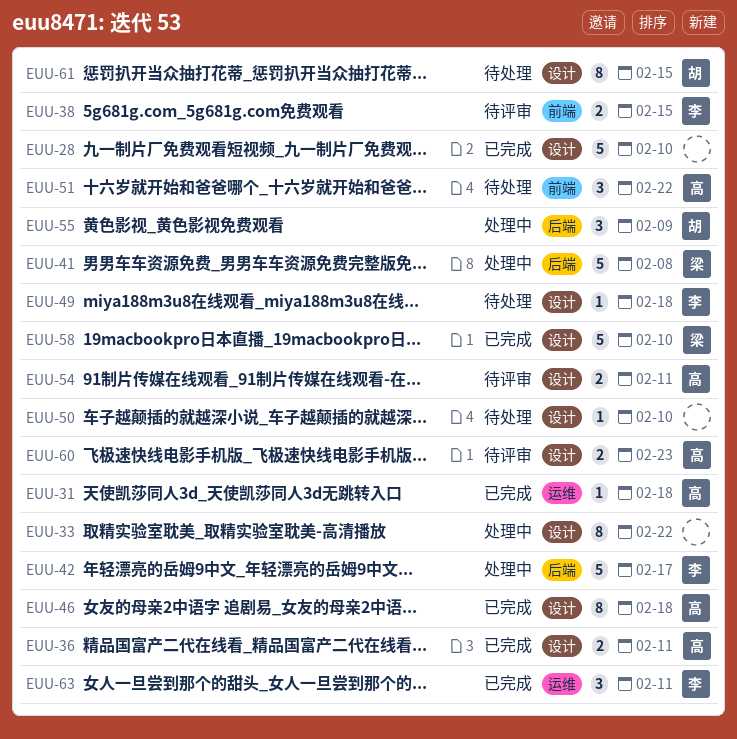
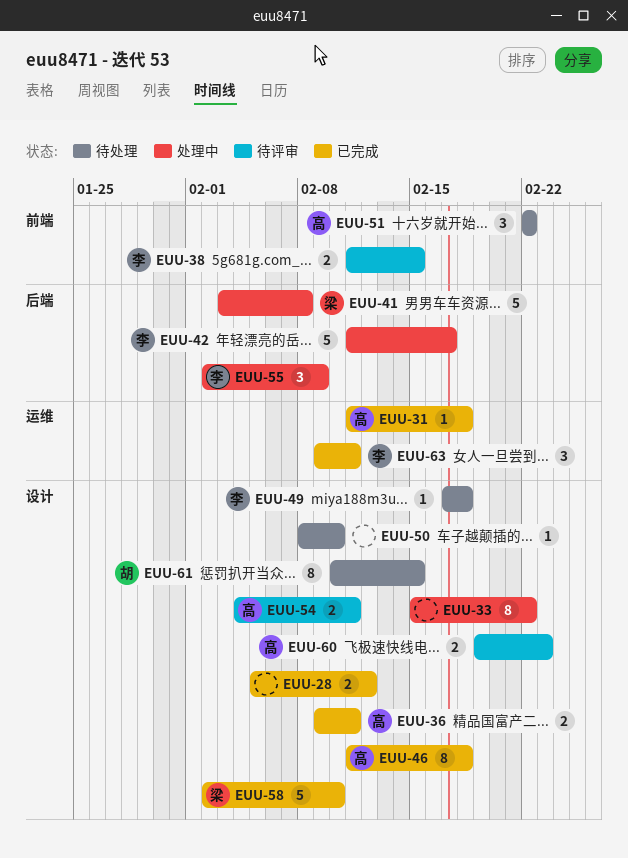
EUU-28, estimate: 5 -> 2
EUU-28, due: Feb 10 -> Feb 12
EUU-55, owner: 胡 -> 李

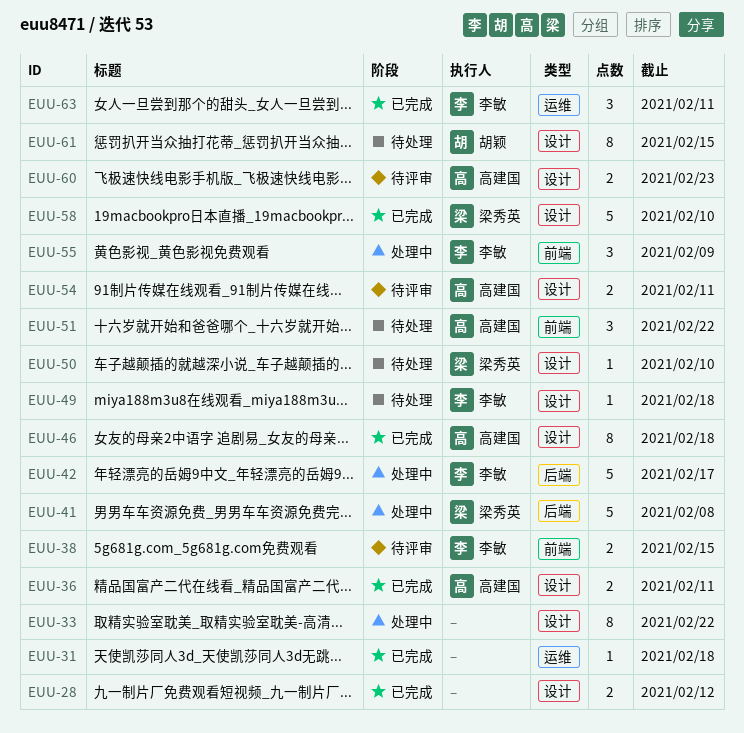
EUU-31, owner: 高建国 -> none
EUU-50, owner: none -> 梁秀英
EUU-55, label: 后端 -> 前端

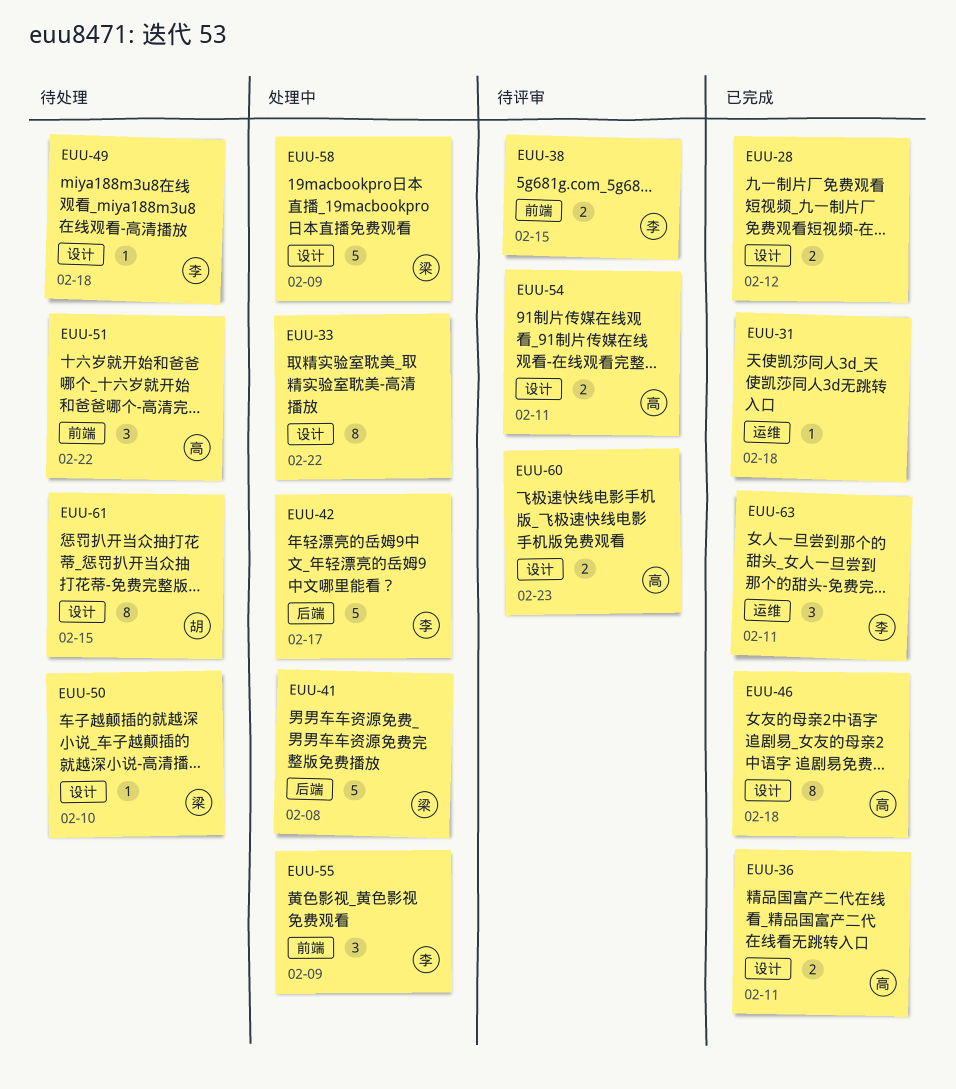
EUU-58, status: 已完成 -> 处理中
EUU-58, due: Feb 10 -> Feb 9

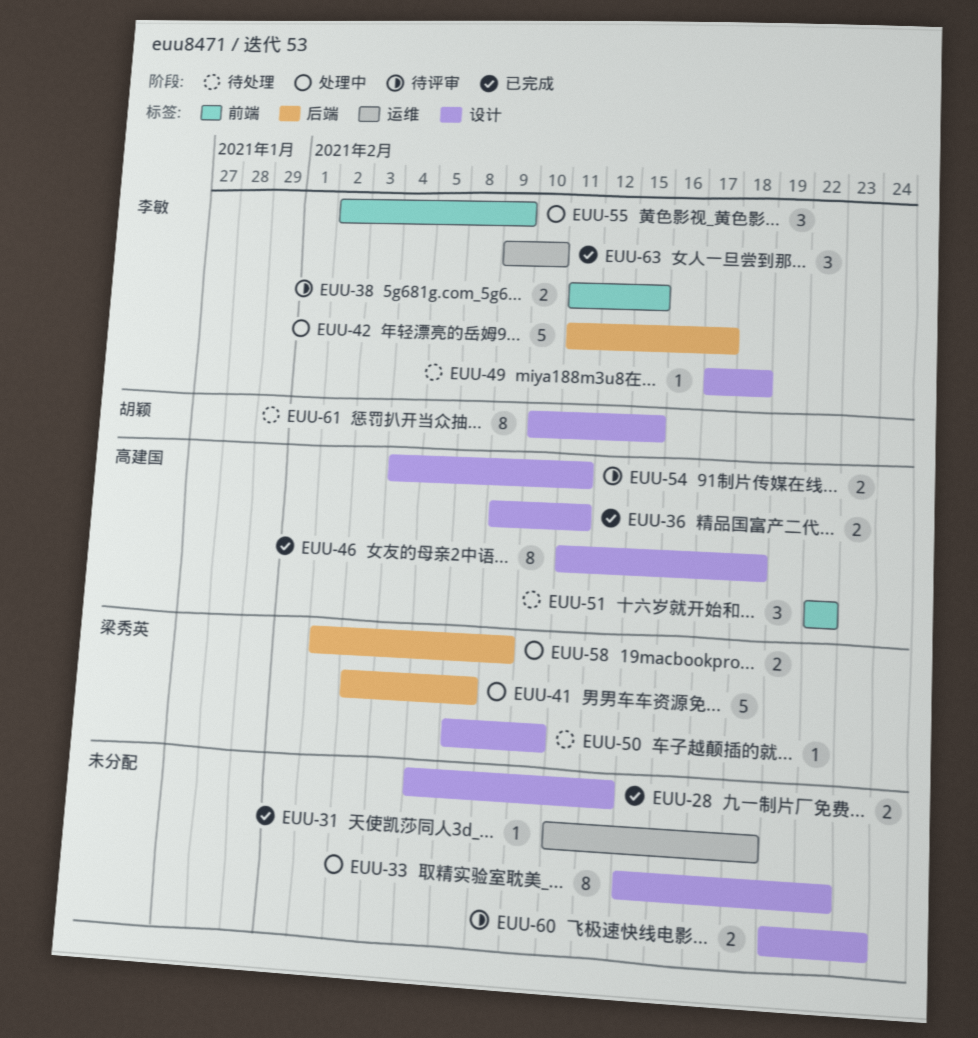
EUU-58, label: 设计 -> 后端
EUU-58, estimate: 5 -> 2
EUU-60, owner: 高建国 -> none
EUU-63, due: Feb 11 -> Feb 10

